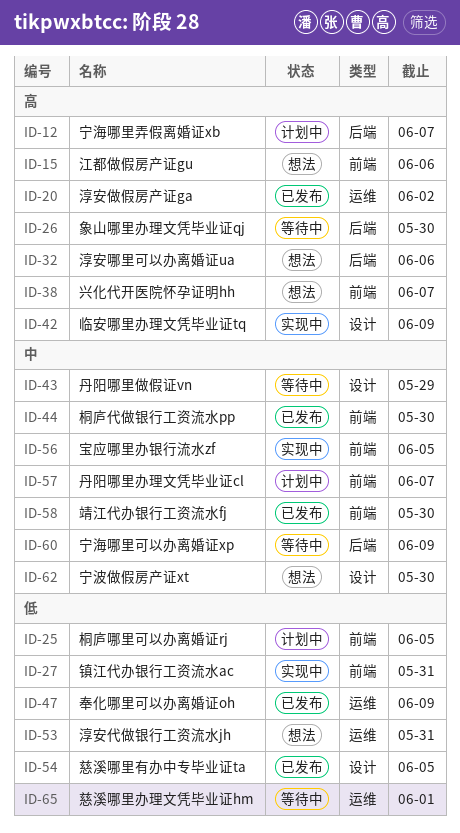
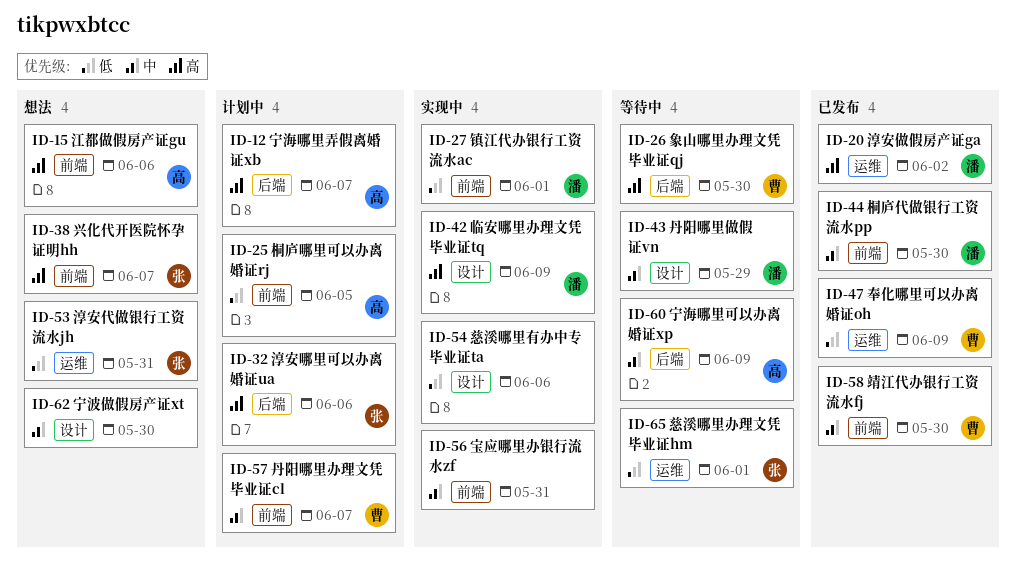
ID-27, due: May 31 -> Jun 1
ID-32, status: 想法 -> 计划中
ID-54, status: 已发布 -> 实现中
ID-54, due: Jun 5 -> Jun 6
ID-56, due: Jun 5 -> May 31

